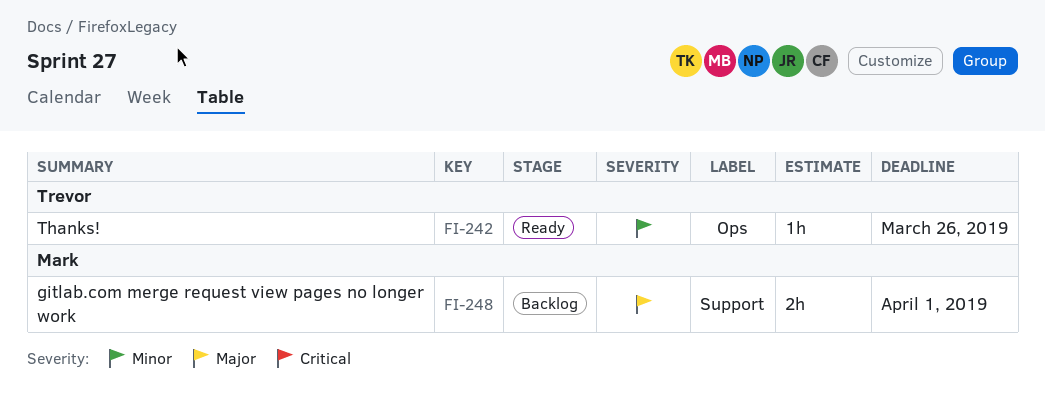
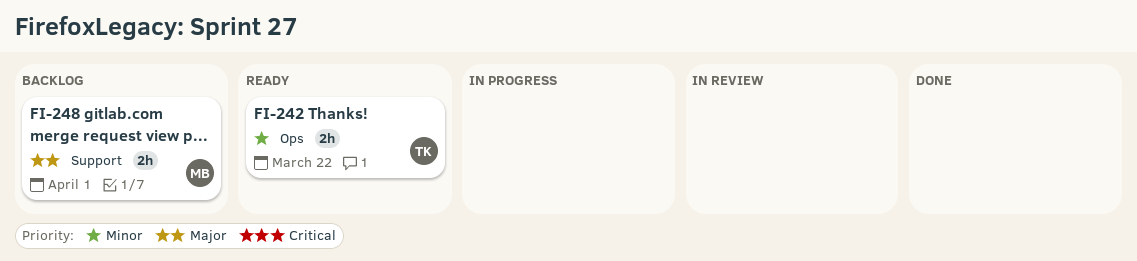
FI-242, estimate: 1h -> 2h
FI-242, due: Mar 26 -> Mar 22

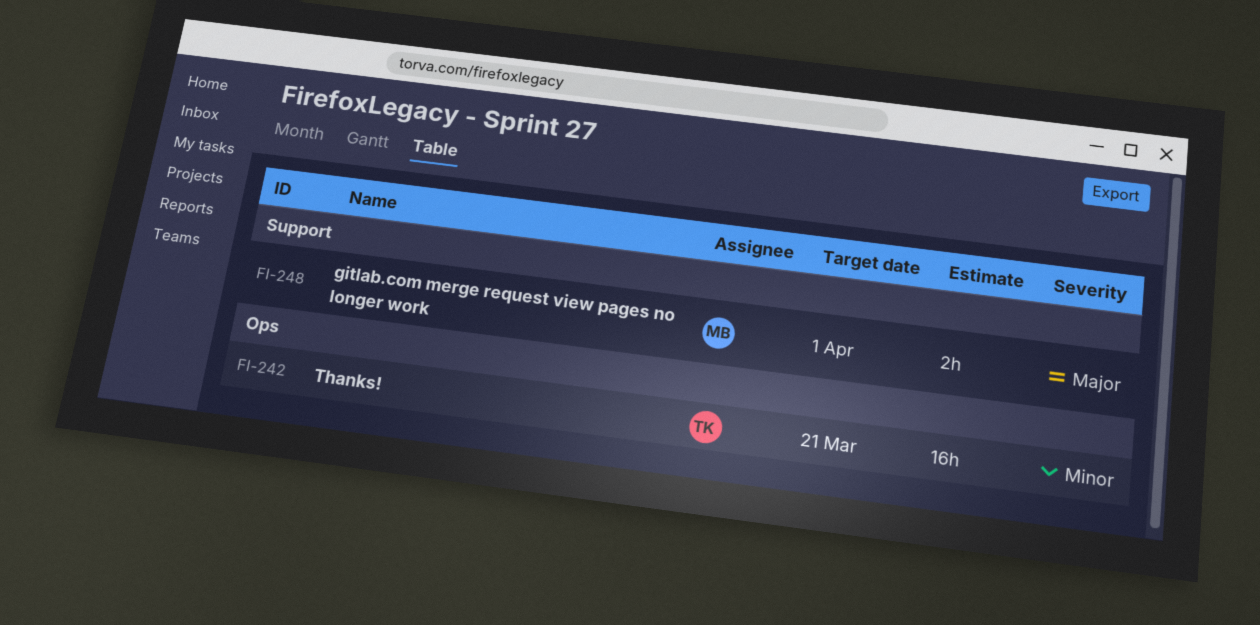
FI-242, estimate: 2h -> 16h
FI-242, due: Mar 22 -> Mar 21

